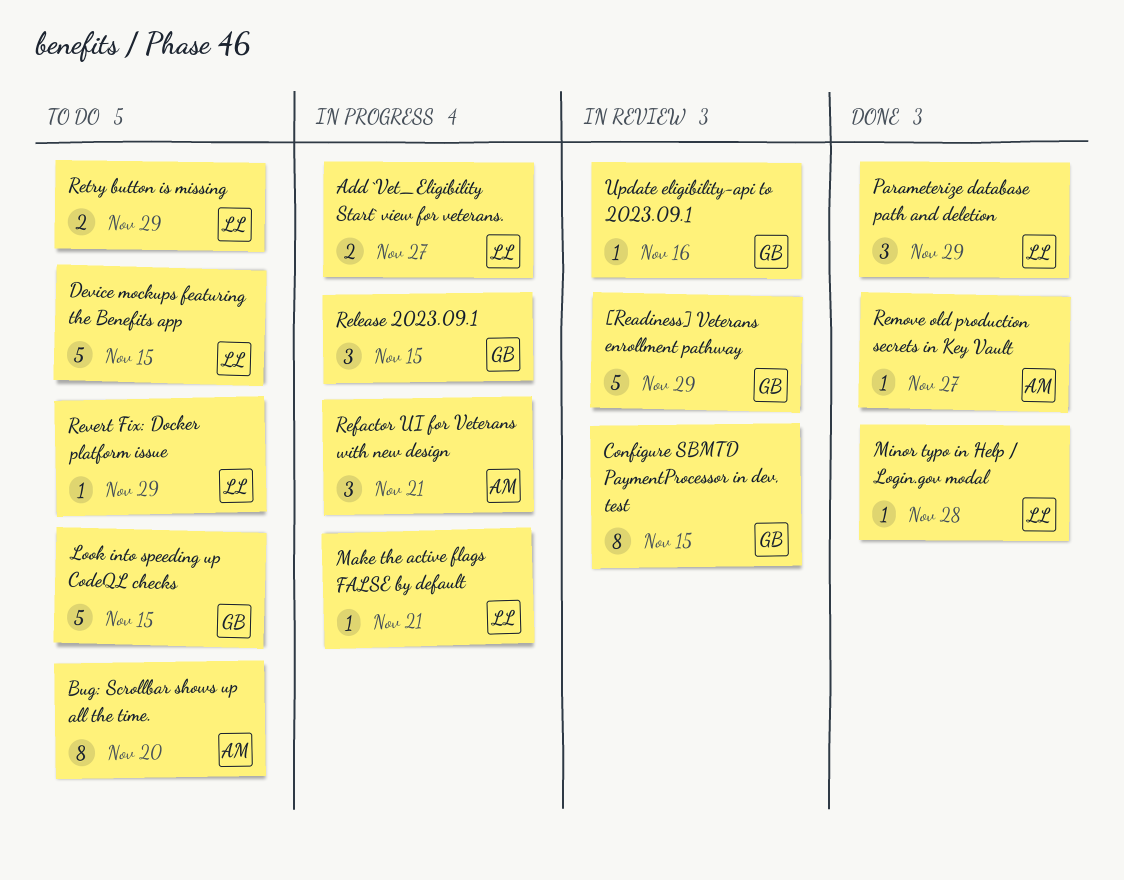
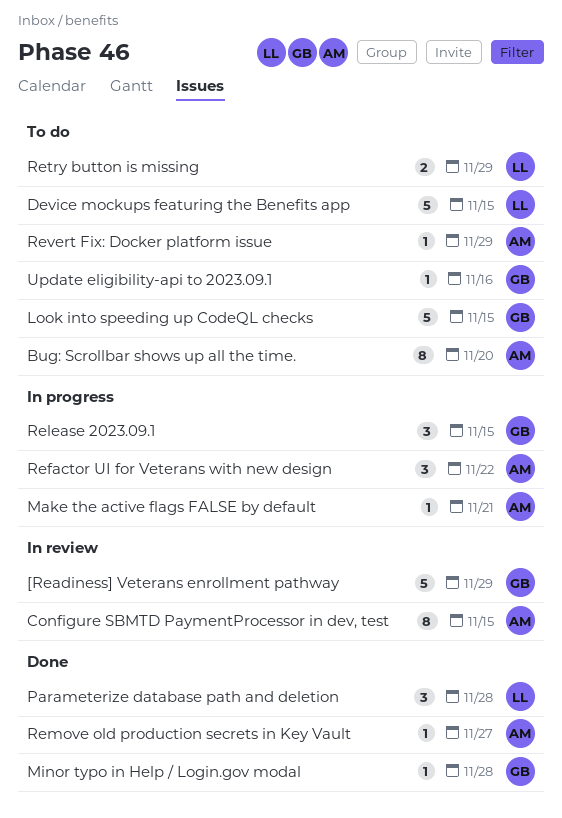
Add `Vet_Eligibility Start` view for veterans.: present -> none
Configure SBMTD PaymentProcessor in dev, test, owner: GB -> AM
Make the active flags FALSE by default, owner: LL -> AM
Minor typo in Help / Login.gov modal, owner: LL -> GB
Parameterize database path and deletion, due: Nov 29 -> Nov 28
Refactor UI for Veterans with new design, due: Nov 21 -> Nov 22
Revert Fix: Docker platform issue, owner: LL -> AM
Update eligibility-api to 2023.09.1, status: In review -> To do

